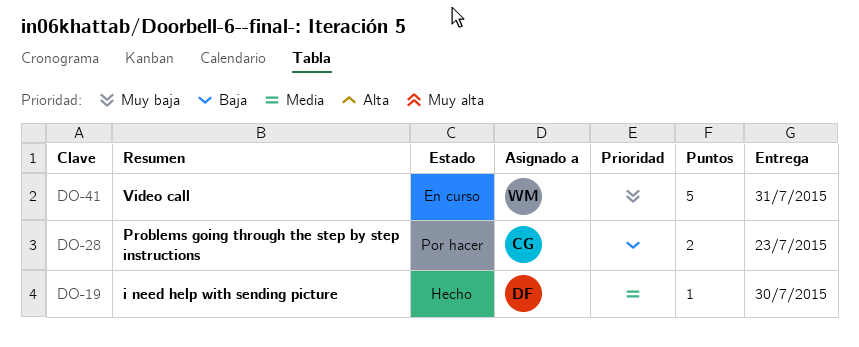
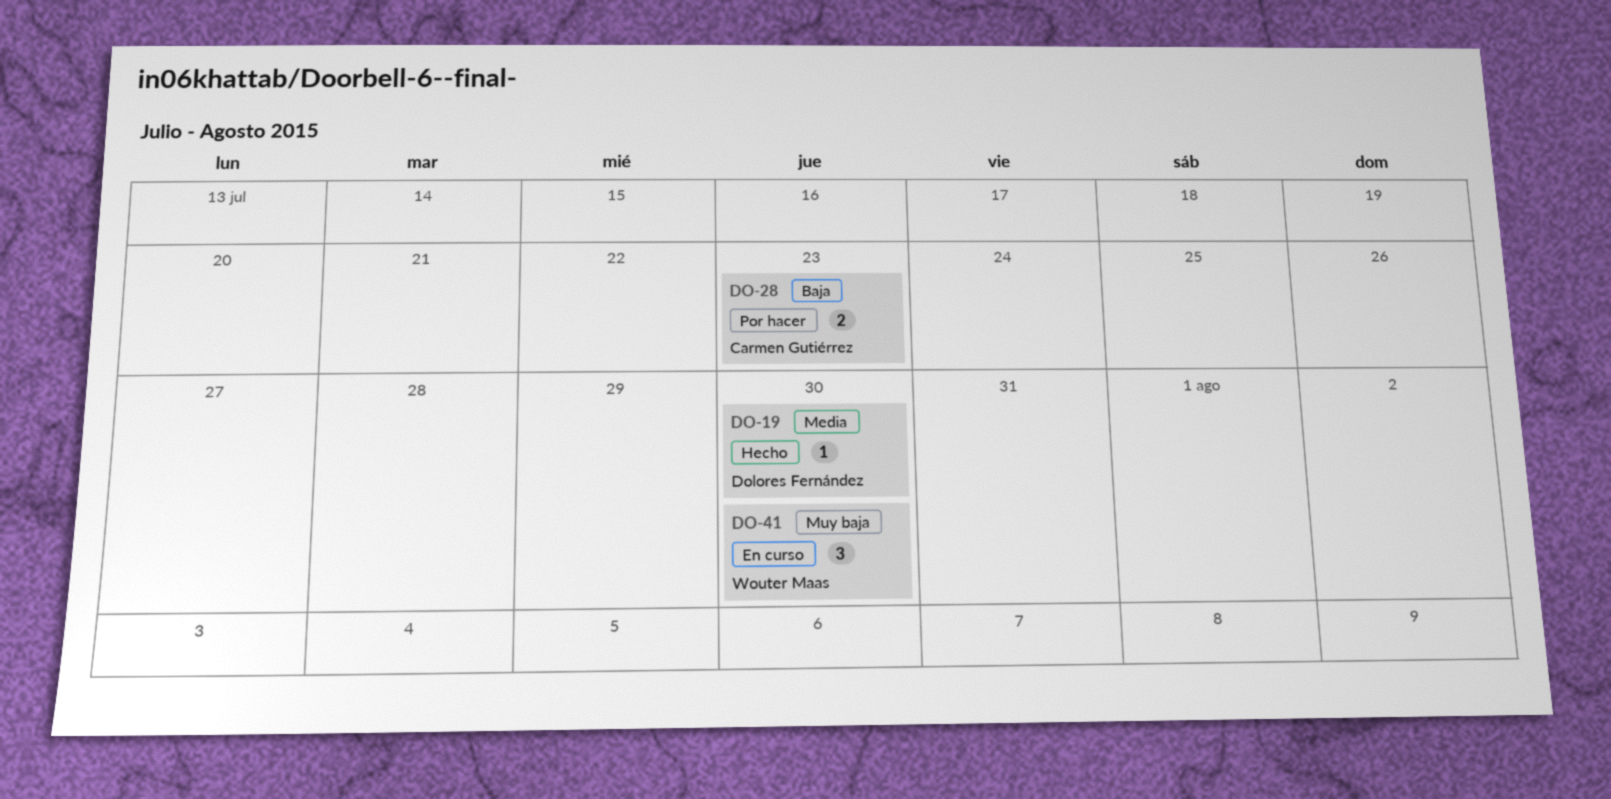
DO-41, estimate: 5 -> 3
DO-41, due: Jul 31 -> Jul 30

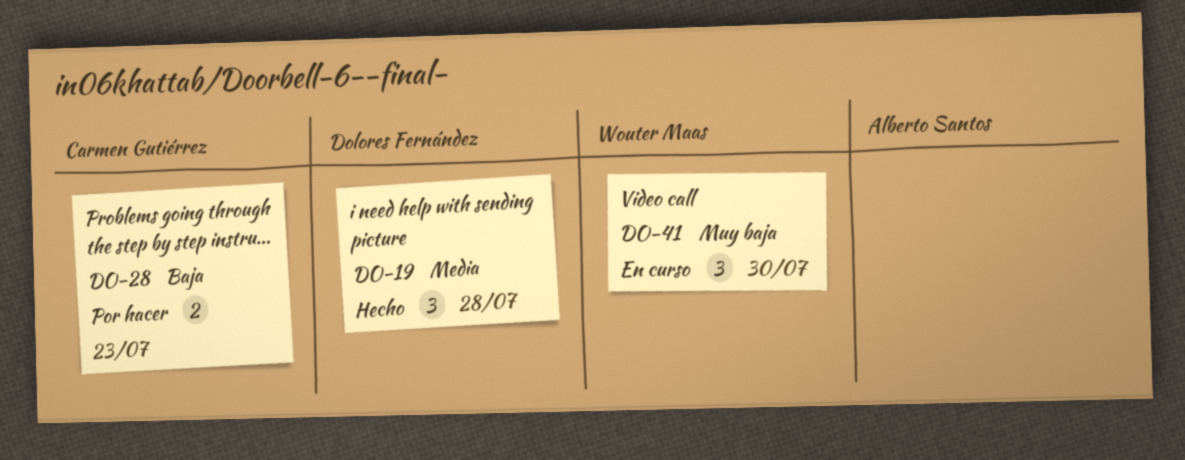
DO-19, estimate: 1 -> 3
DO-19, due: Jul 30 -> Jul 28

